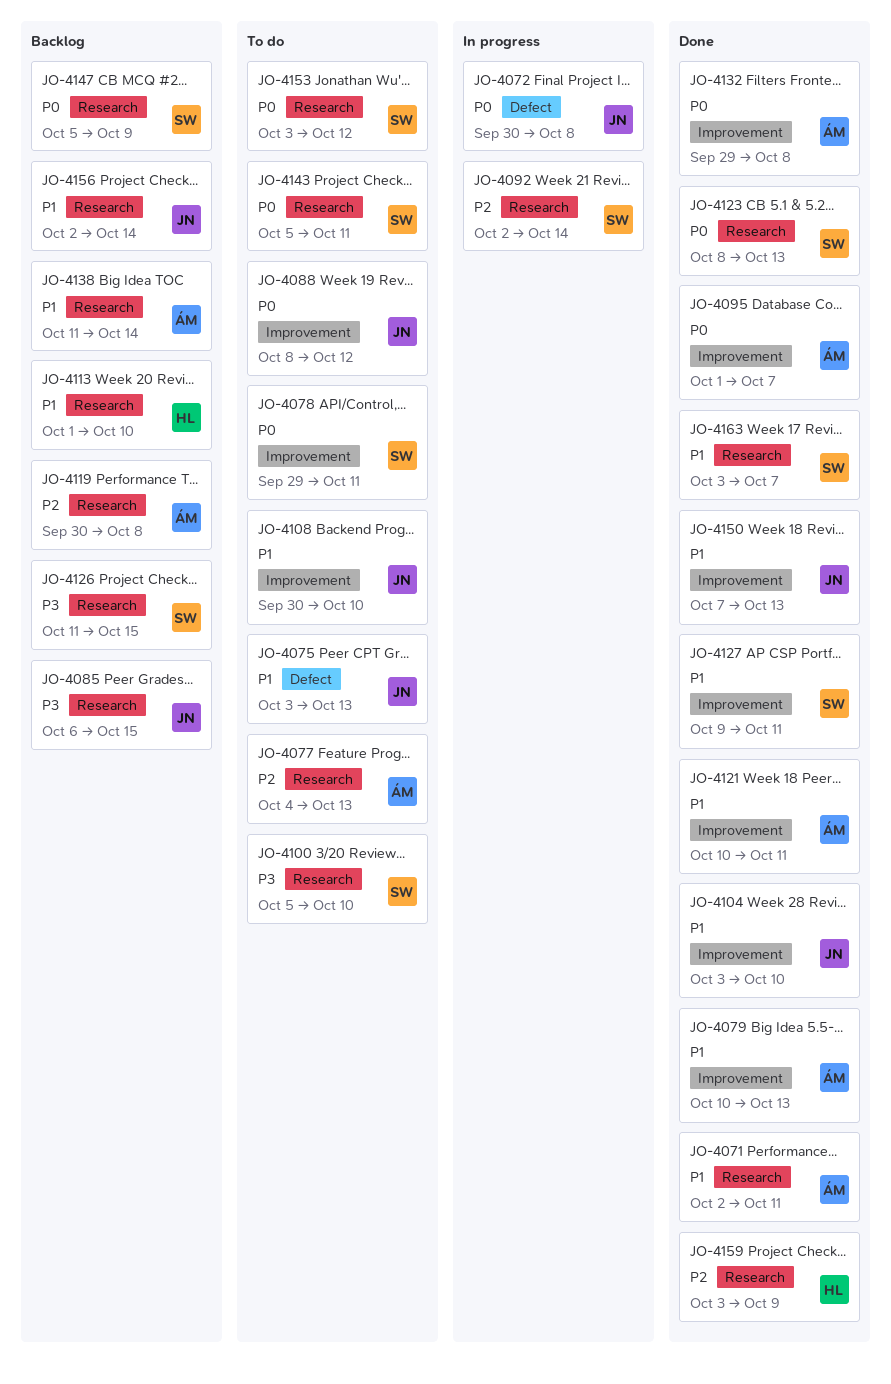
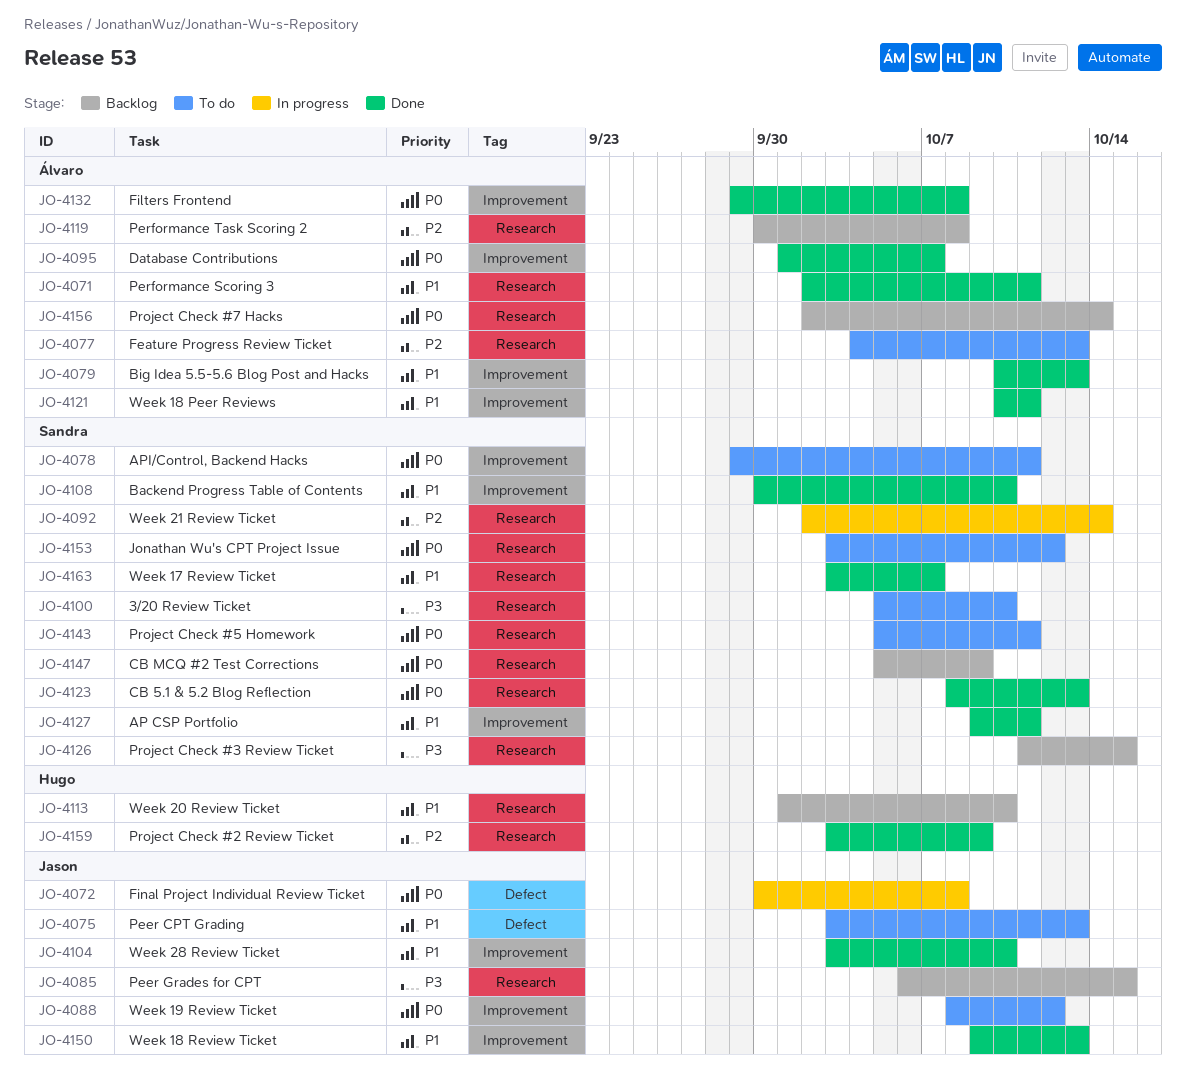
JO-4108, status: To do -> Done
JO-4108, owner: Jason -> Sandra
JO-4138: present -> none
JO-4150, start: Oct 7 -> Oct 9
JO-4156, owner: Jason -> Álvaro
JO-4156, priority: P1 -> P0

